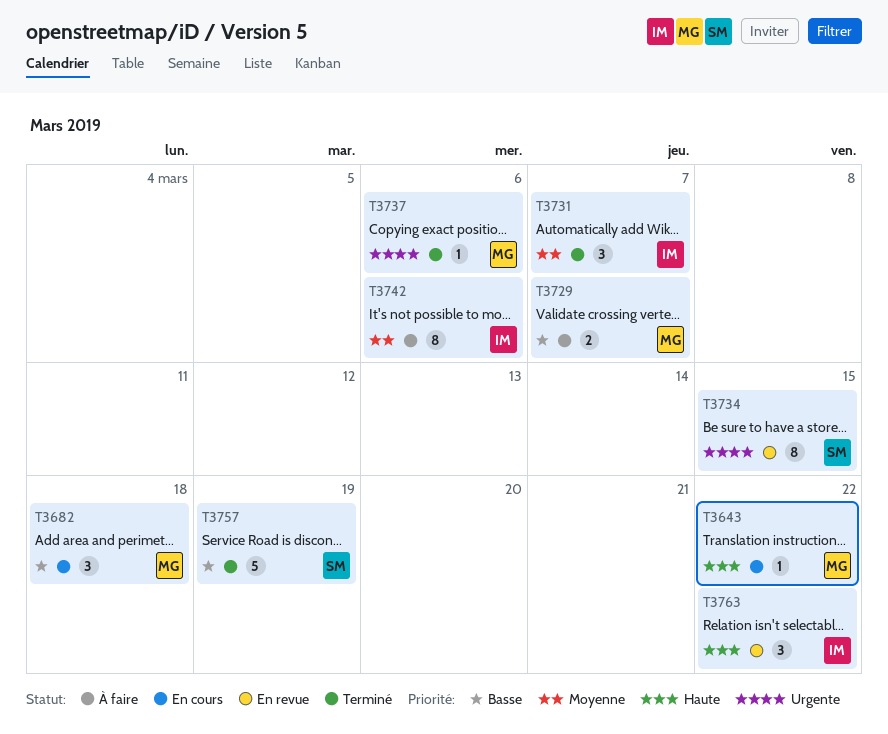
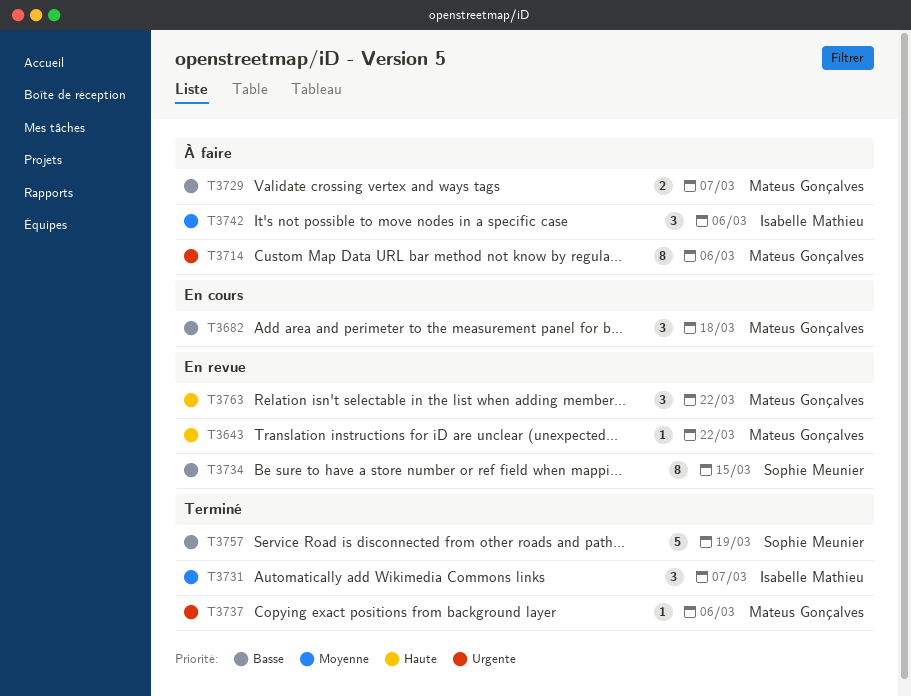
T3643, status: En cours -> En revue
T3714: none -> present
T3734, priority: Urgente -> Basse
T3742, estimate: 8 -> 3
T3763, owner: Isabelle Mathieu -> Mateus Gonçalves

